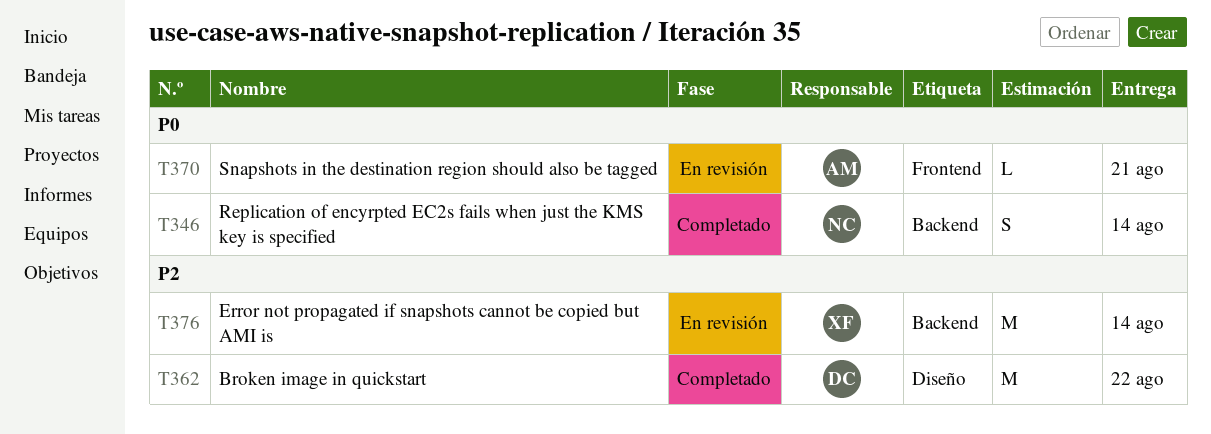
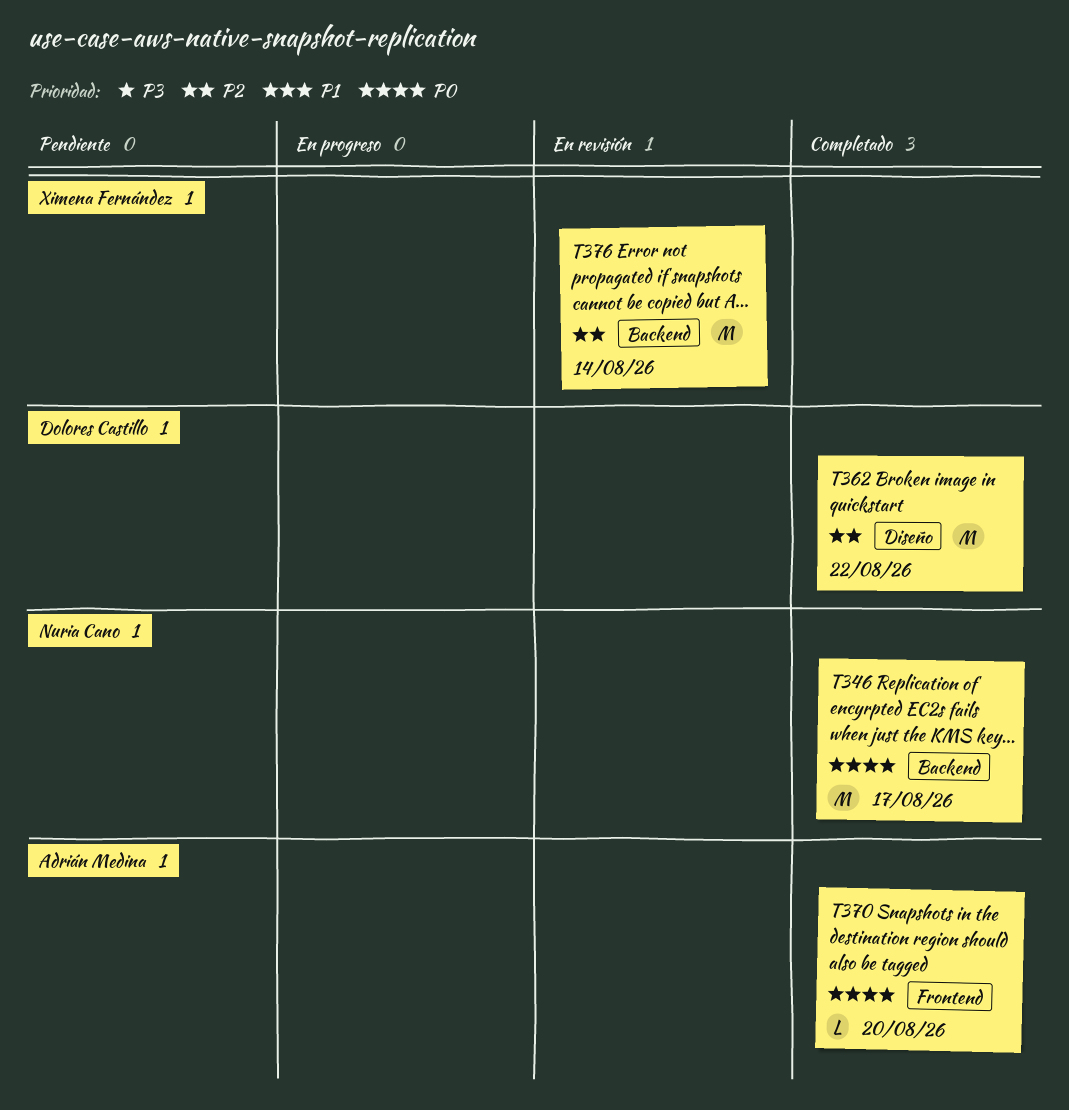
T346, estimate: S -> M
T346, due: Aug 14 -> Aug 17
T370, status: En revisión -> Completado
T370, due: Aug 21 -> Aug 20

